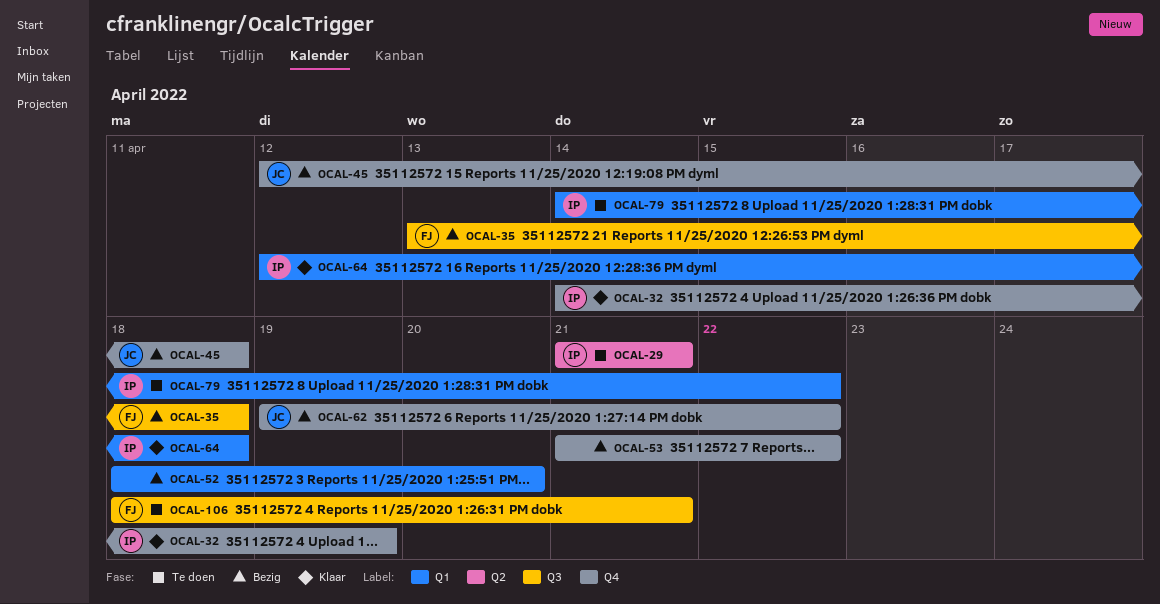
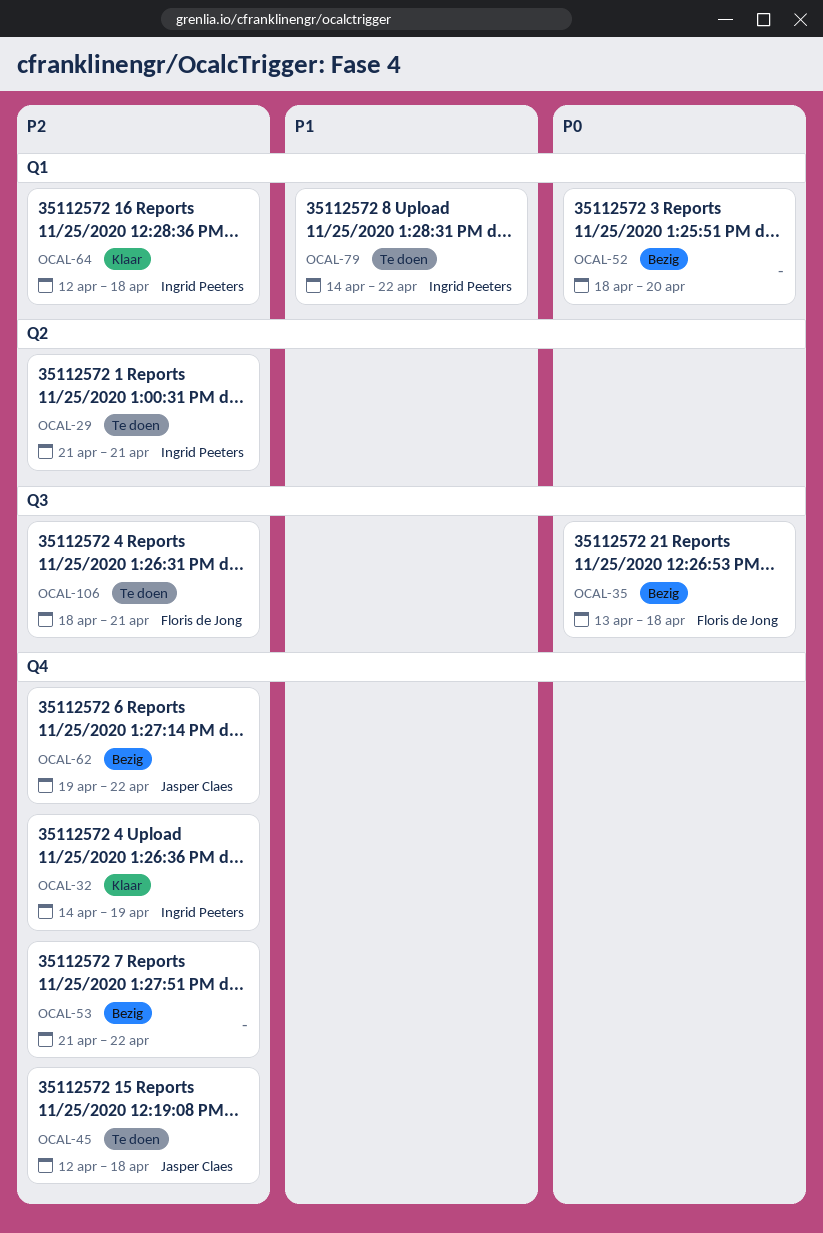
OCAL-45, status: Bezig -> Te doen

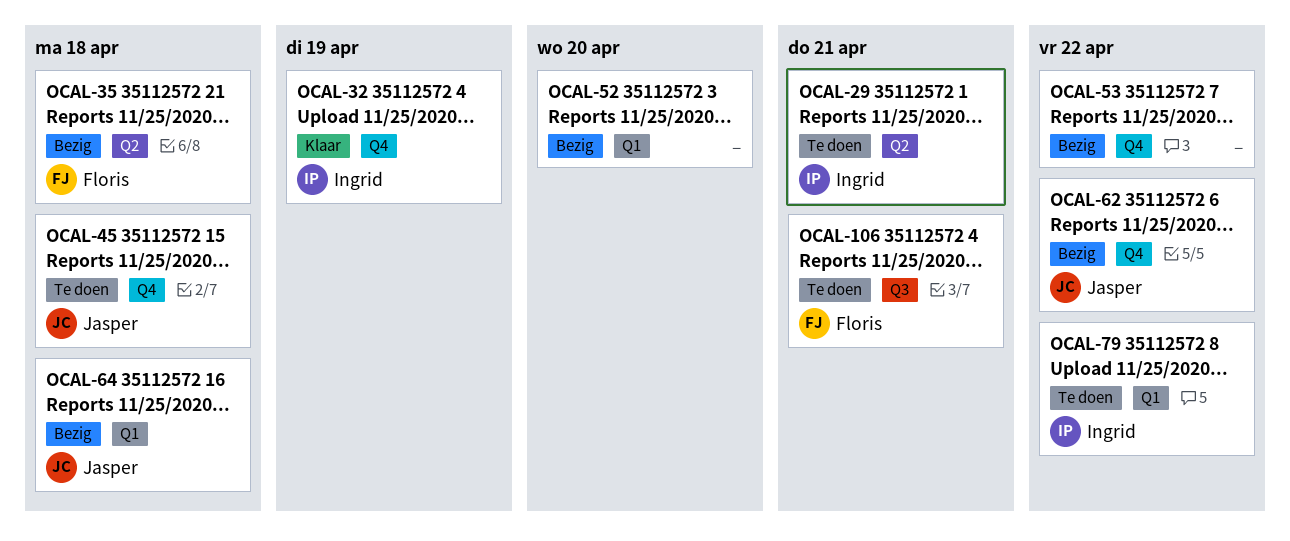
OCAL-35, label: Q3 -> Q2
OCAL-64, status: Klaar -> Bezig
OCAL-64, owner: Ingrid Peeters -> Jasper Claes

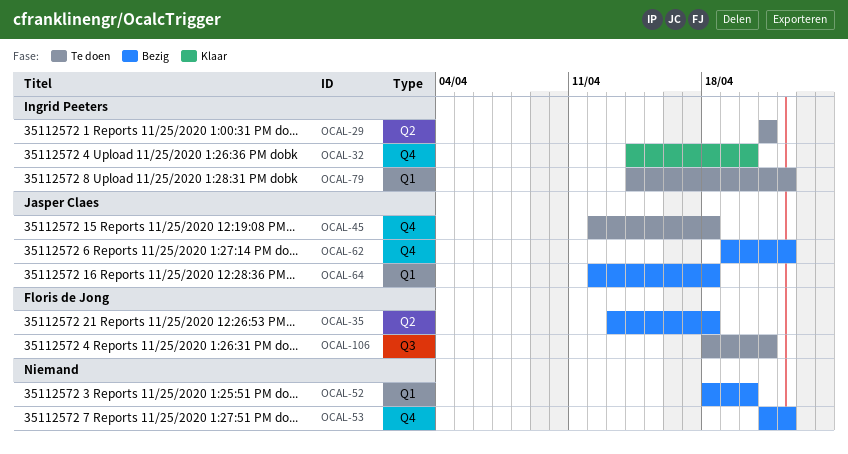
OCAL-32, due: Apr 19 -> Apr 20

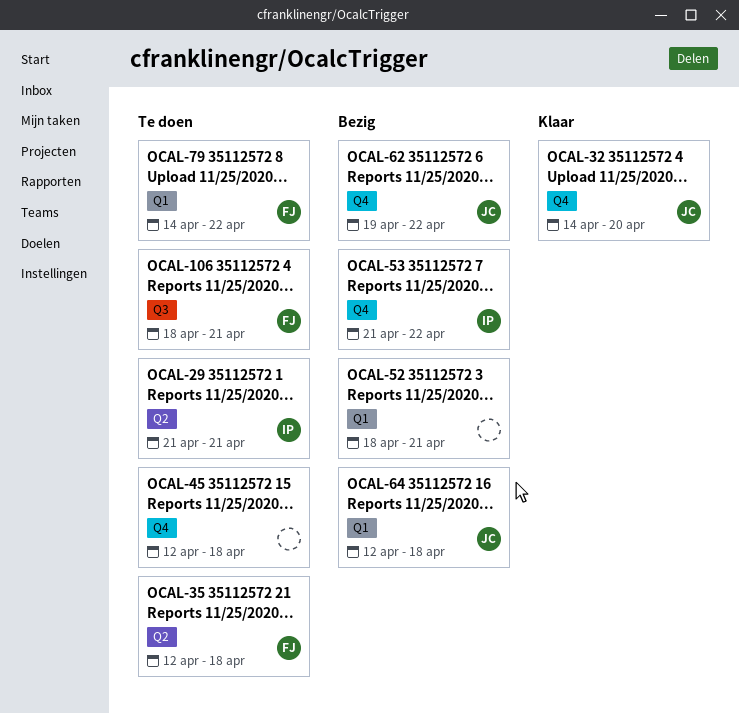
OCAL-32, owner: Ingrid Peeters -> Jasper Claes
OCAL-35, status: Bezig -> Te doen
OCAL-35, start: Apr 13 -> Apr 12
OCAL-45, owner: Jasper Claes -> none
OCAL-52, due: Apr 20 -> Apr 21
OCAL-53, owner: none -> Ingrid Peeters
OCAL-79, owner: Ingrid Peeters -> Floris de Jong

